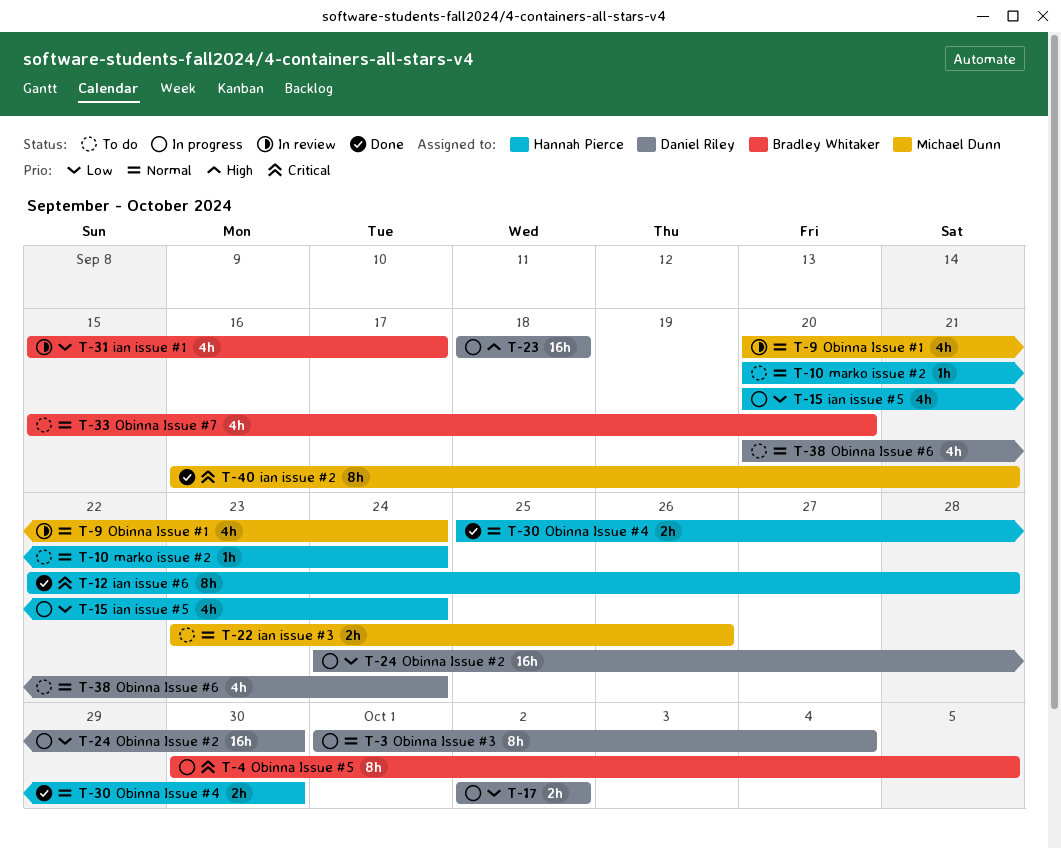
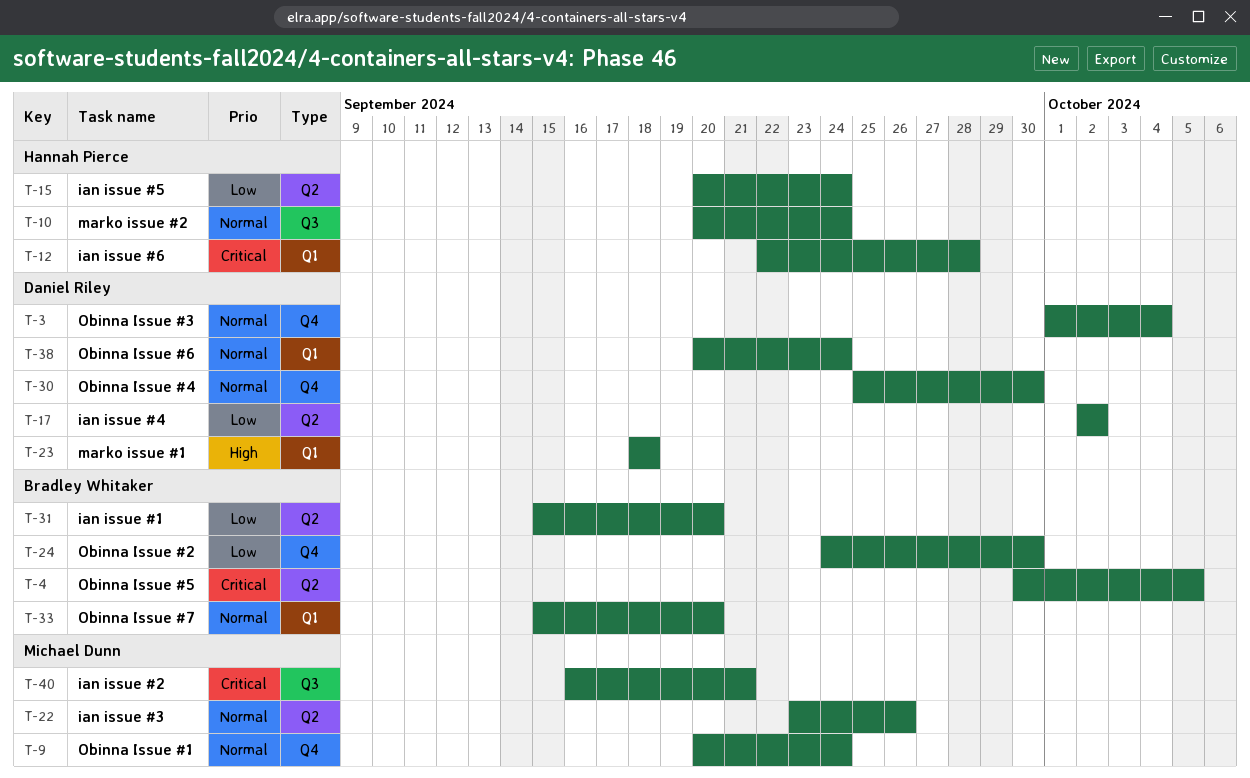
T-24, owner: Daniel Riley -> Bradley Whitaker
T-30, owner: Hannah Pierce -> Daniel Riley
T-31, due: Sep 17 -> Sep 20

